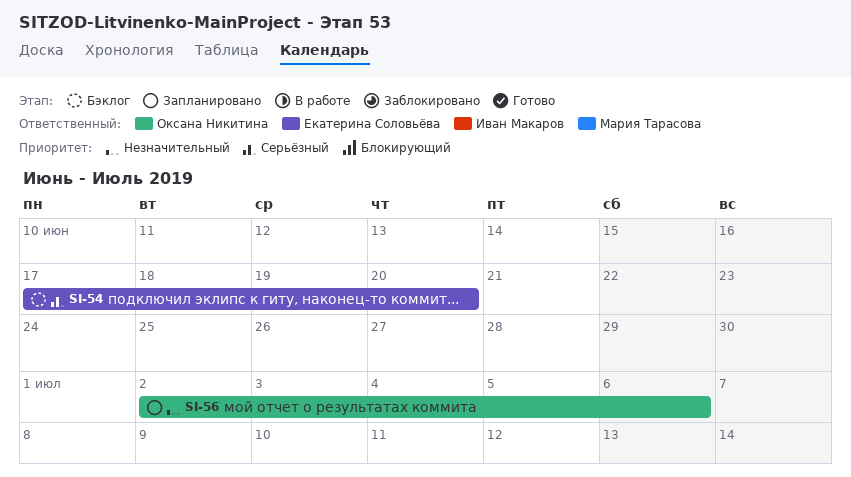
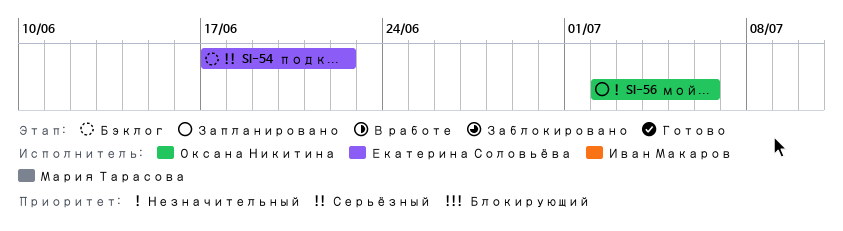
SI-54, due: Jun 20 -> Jun 22

